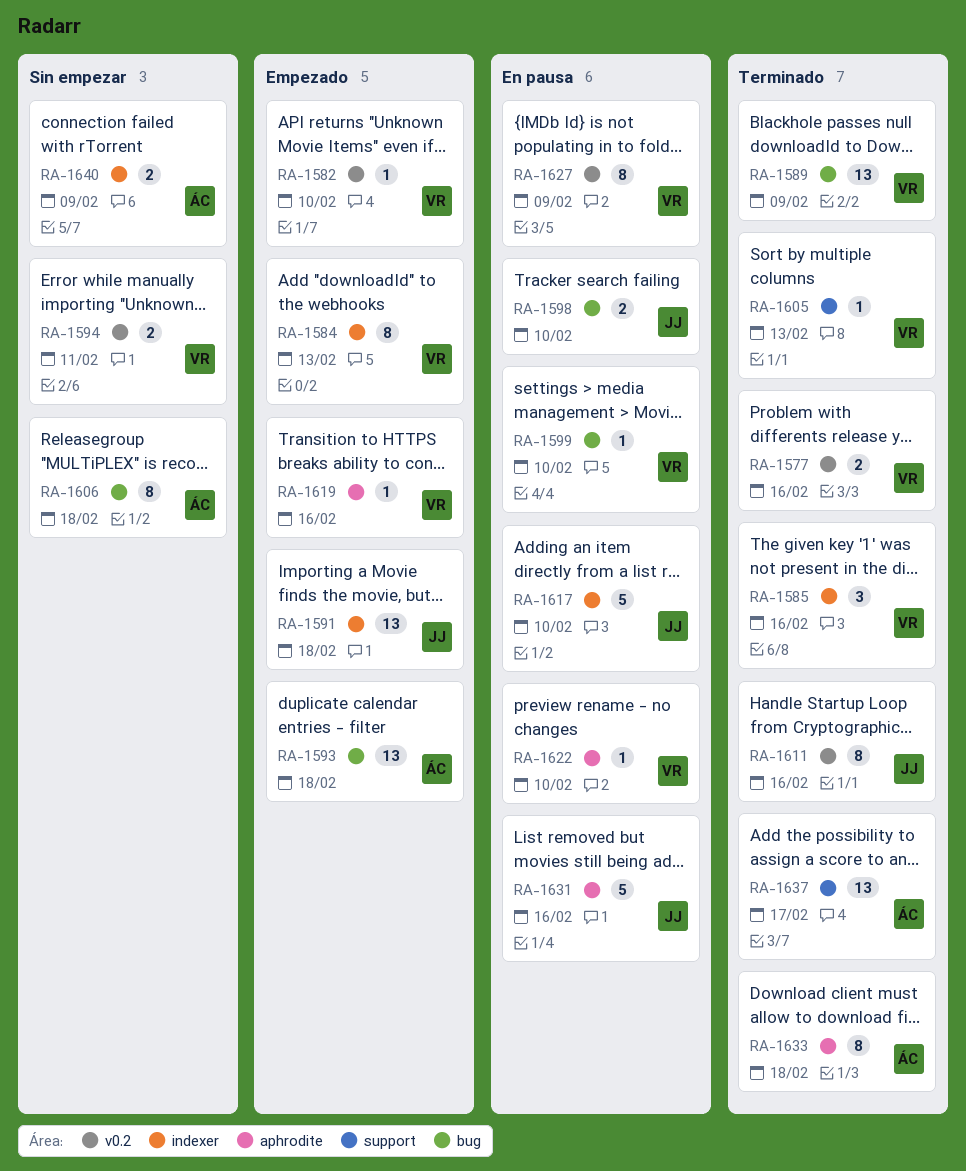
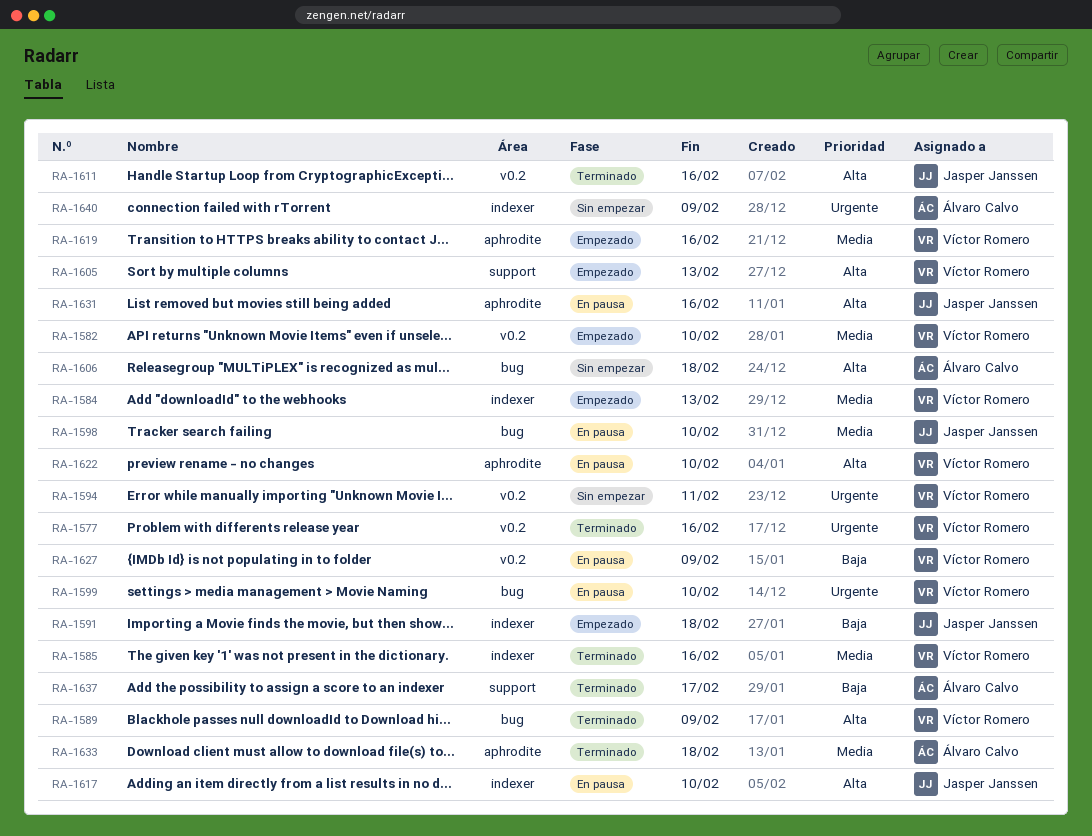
RA-1593: present -> none
RA-1605, status: Terminado -> Empezado

